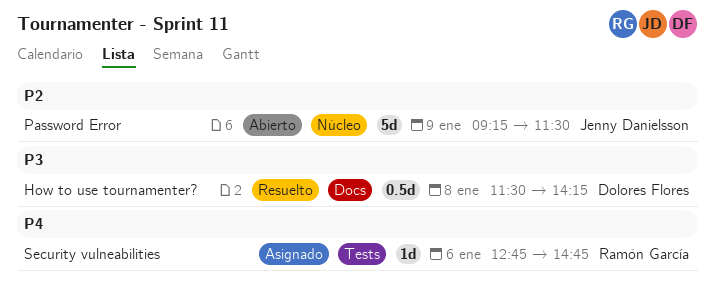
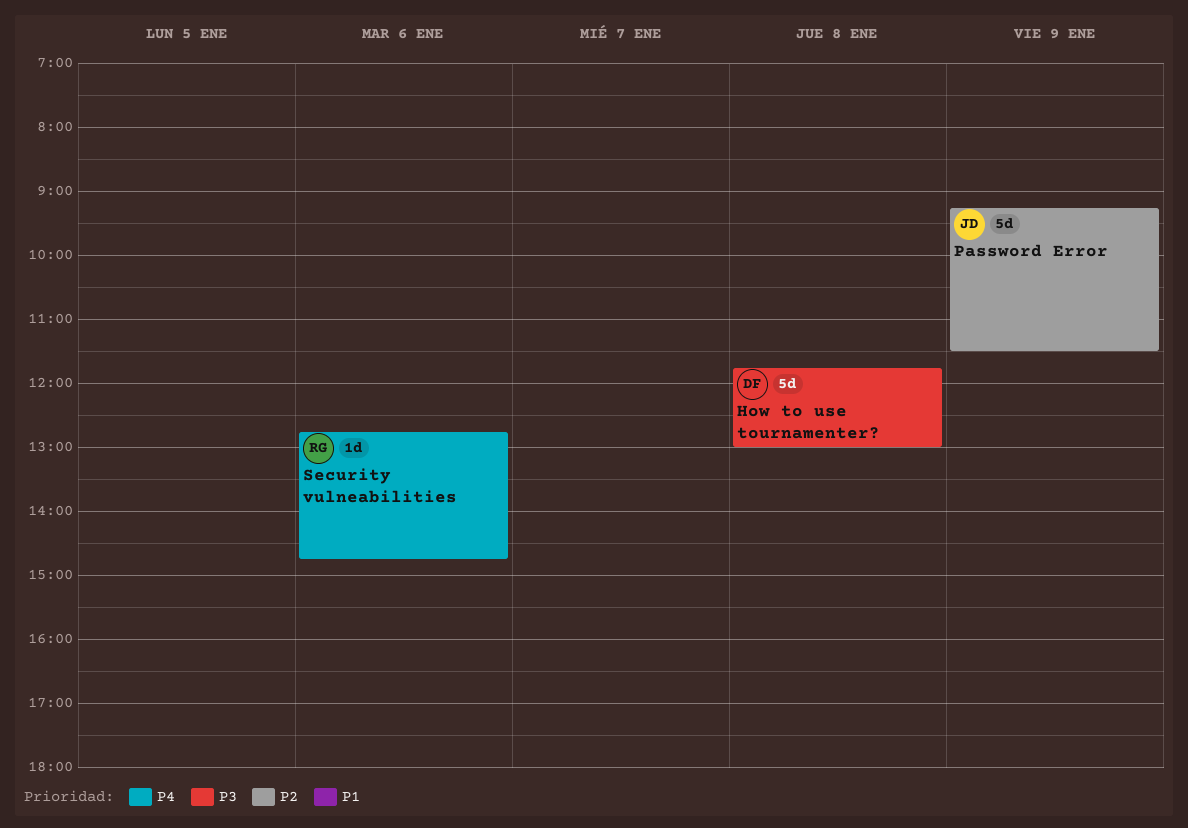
How to use tournamenter?, estimate: 0.5d -> 5d
How to use tournamenter?, begins: 11:30 -> 11:45
How to use tournamenter?, ends: 14:15 -> 13:00

